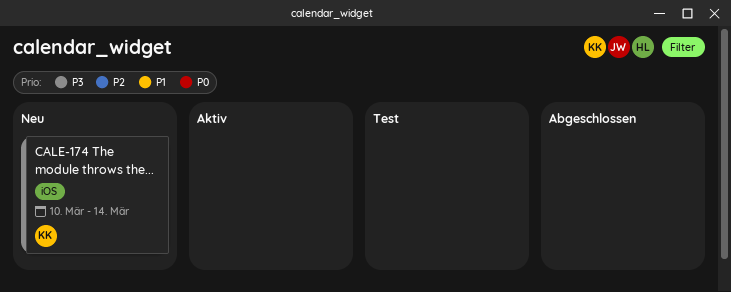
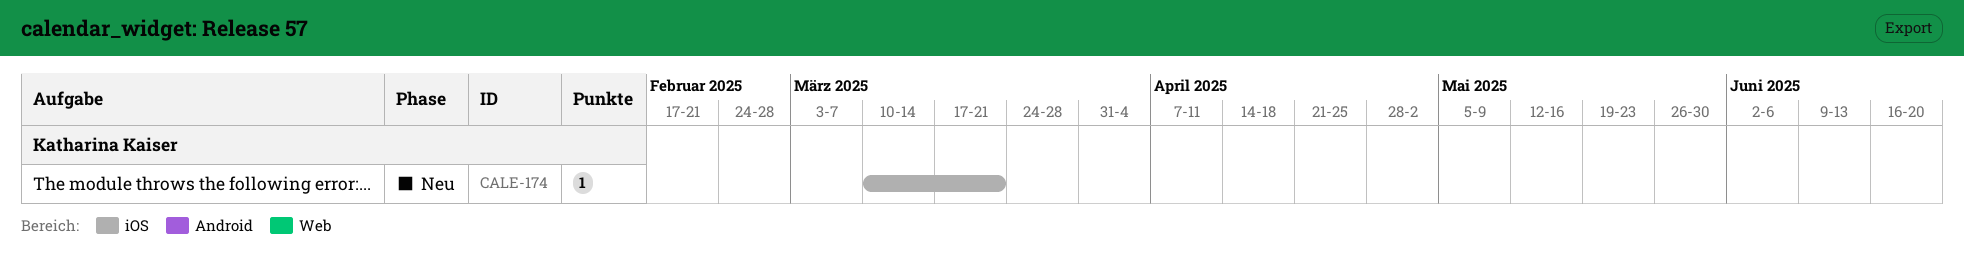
CALE-174, due: Mar 14 -> Mar 21

